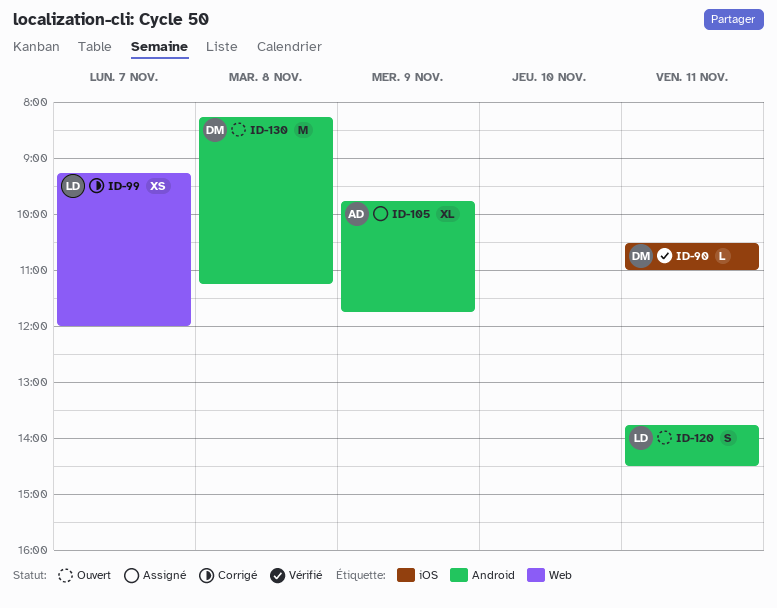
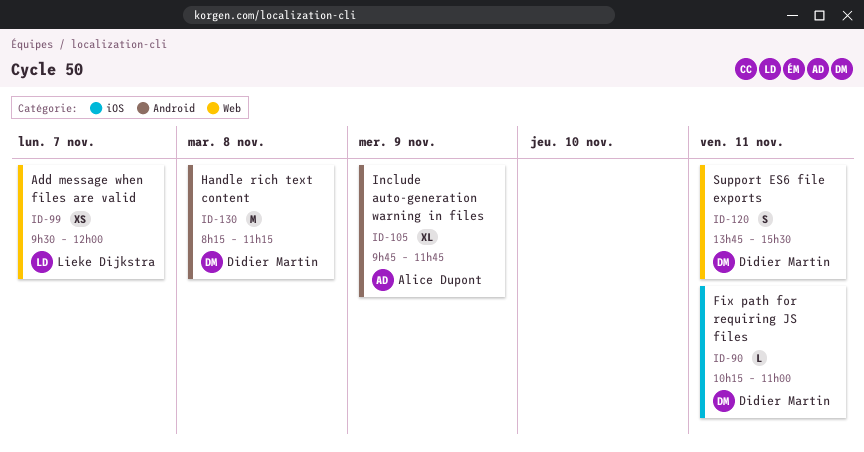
ID-90, begins: 10:30 -> 10:15
ID-99, begins: 09:15 -> 09:30
ID-120, owner: Lieke Dijkstra -> Didier Martin
ID-120, label: Android -> Web
ID-120, ends: 14:30 -> 15:30

